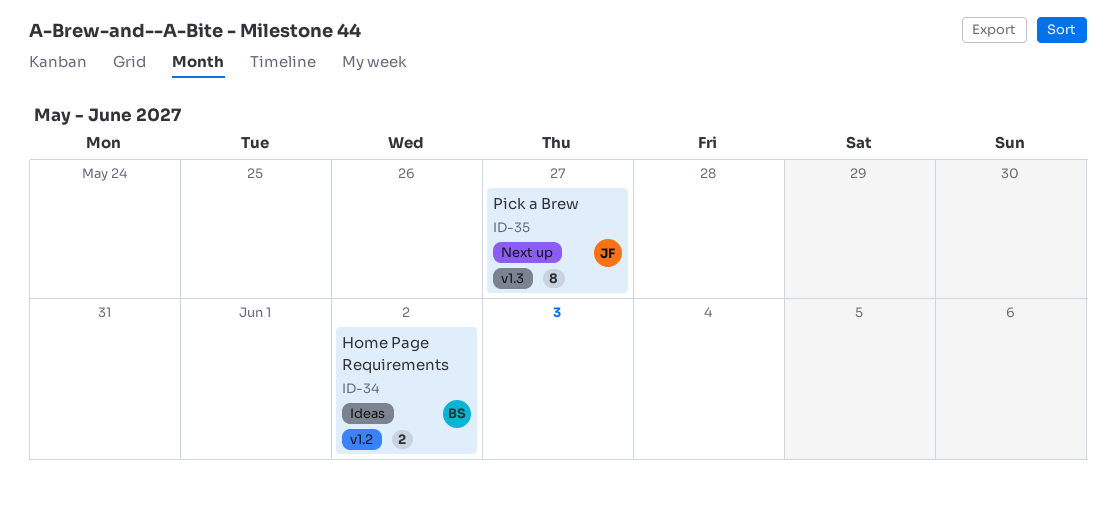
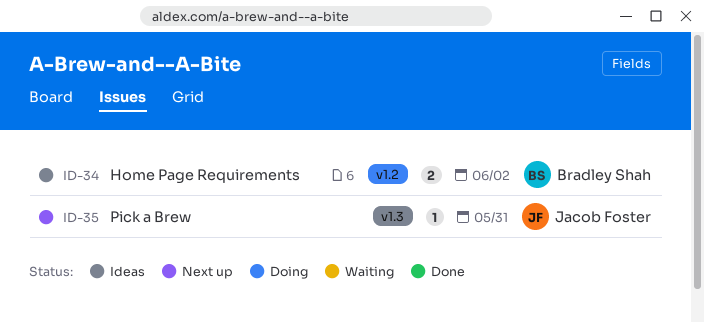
ID-35, estimate: 8 -> 1
ID-35, due: May 27 -> May 31

